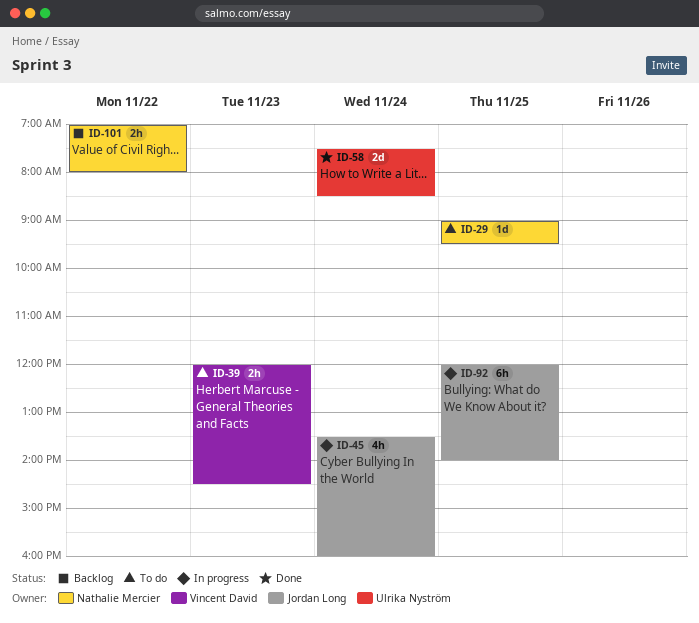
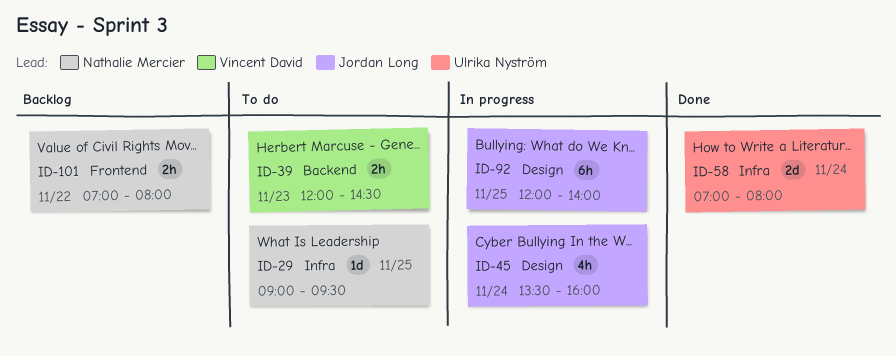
ID-58, begins: 07:30 -> 07:00
ID-58, ends: 08:30 -> 08:00

